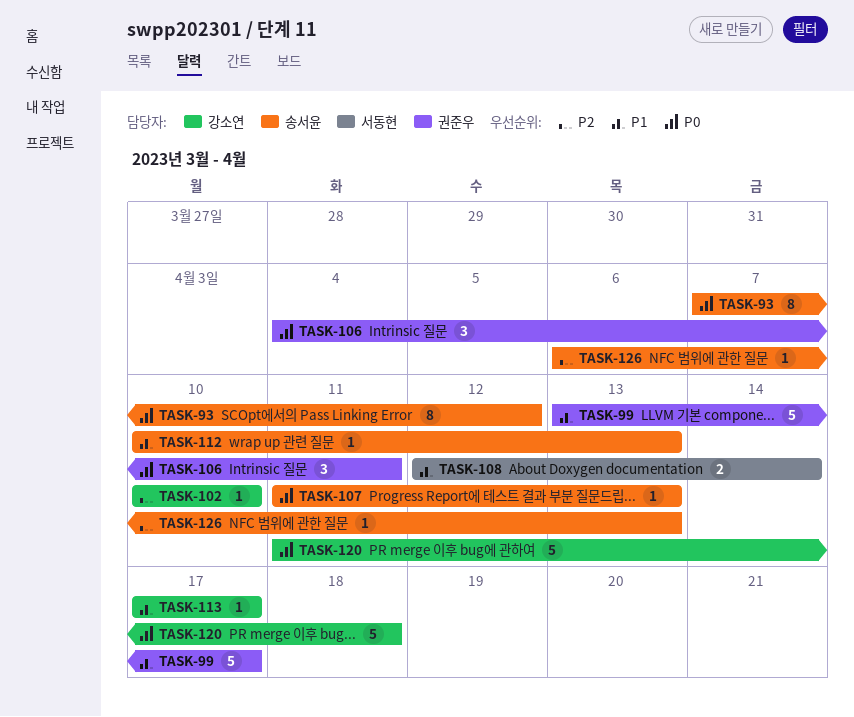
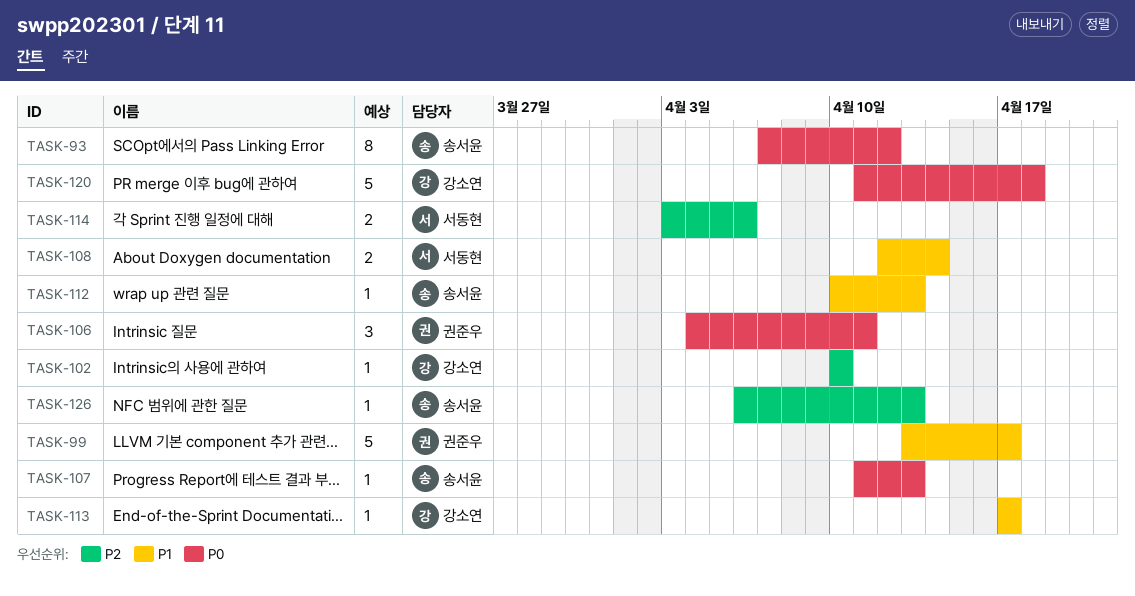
TASK-114: none -> present

